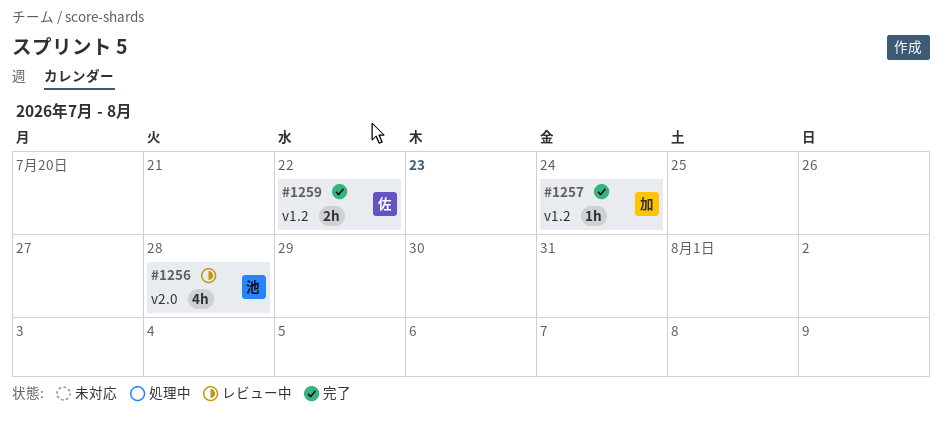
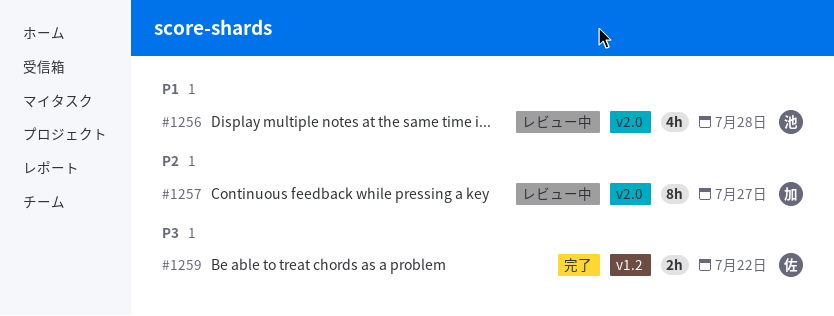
#1257, status: 完了 -> レビュー中
#1257, label: v1.2 -> v2.0
#1257, estimate: 1h -> 8h
#1257, due: Jul 24 -> Jul 27

